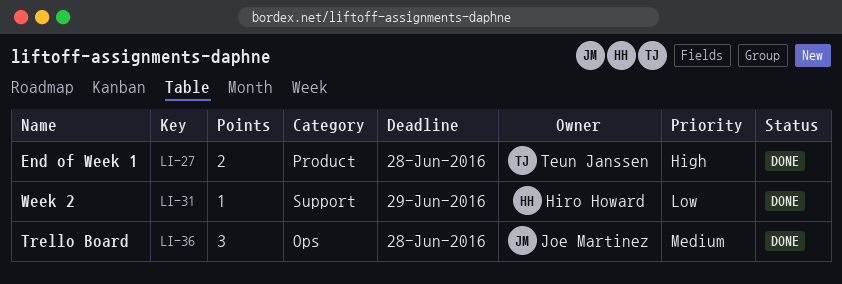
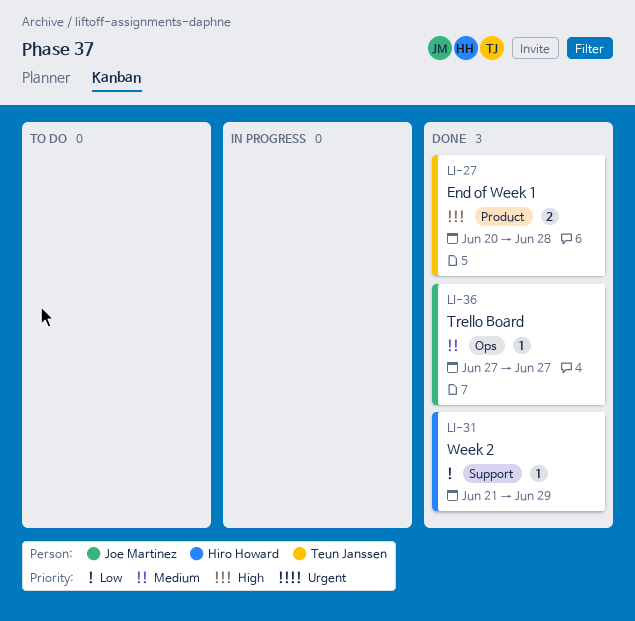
LI-36, estimate: 3 -> 1
LI-36, due: Jun 28 -> Jun 27

